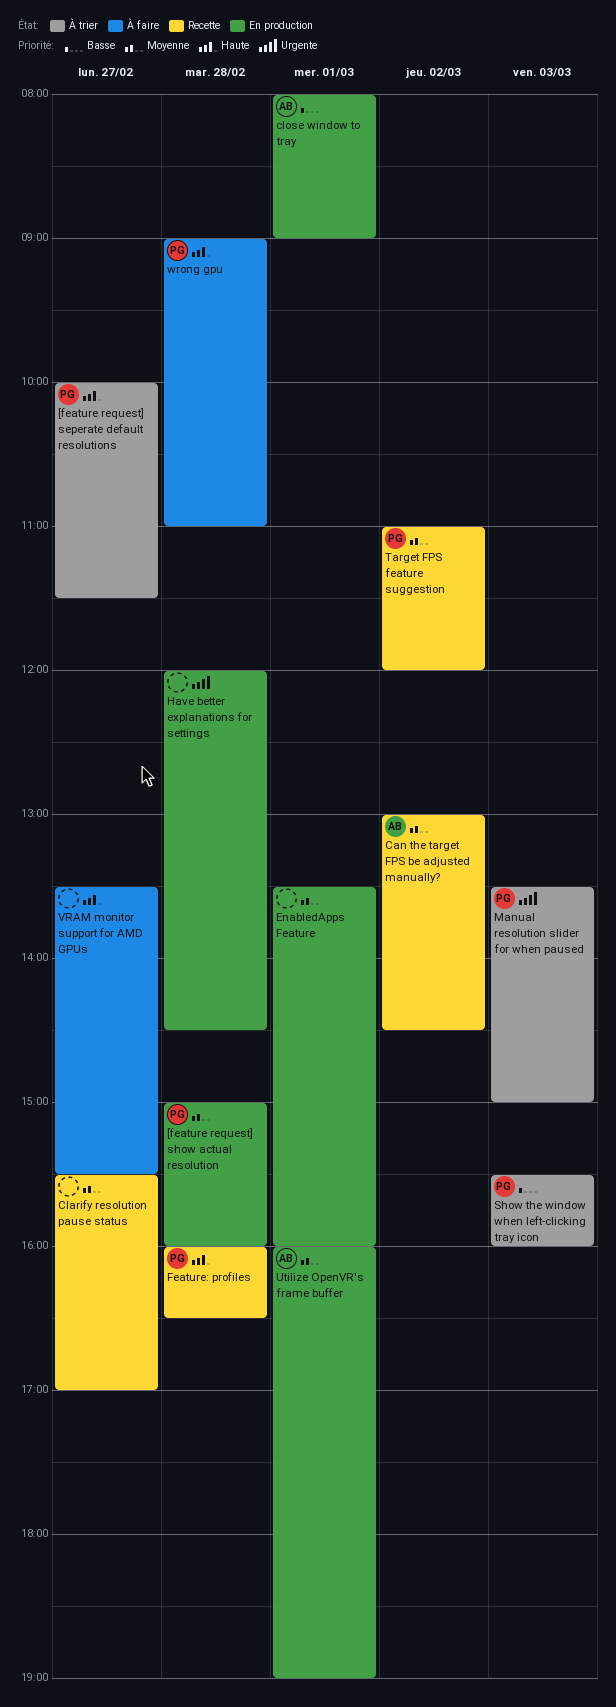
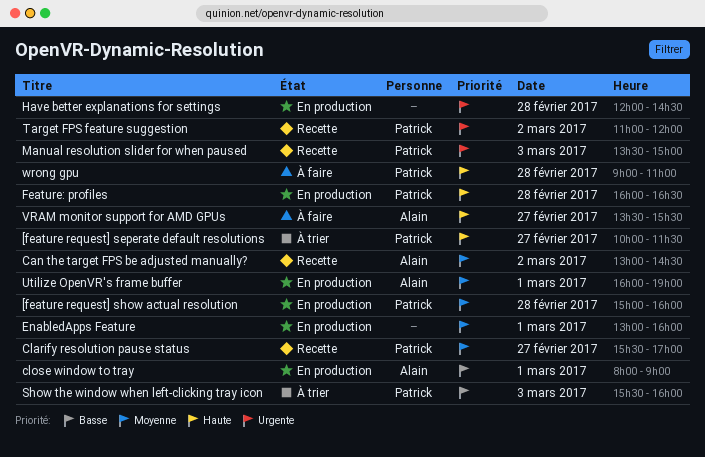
Clarify resolution pause status, owner: none -> Patrick
EnabledApps Feature, begins: 13:30 -> 13:00
Feature: profiles, status: Recette -> En production
Manual resolution slider for when paused, status: À trier -> Recette
Target FPS feature suggestion, priority: Moyenne -> Urgente
VRAM monitor support for AMD GPUs, owner: none -> Alain

